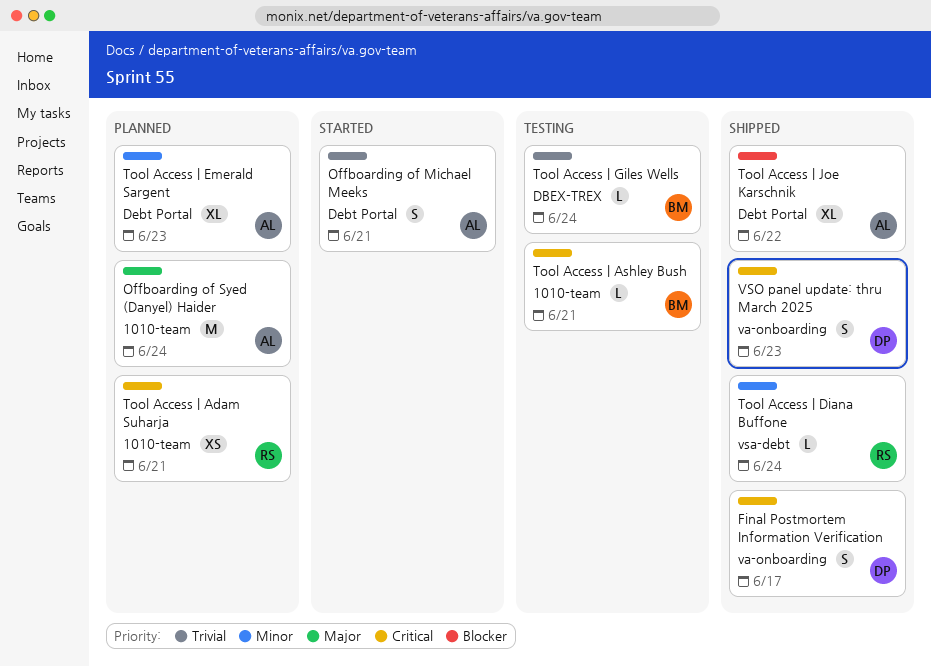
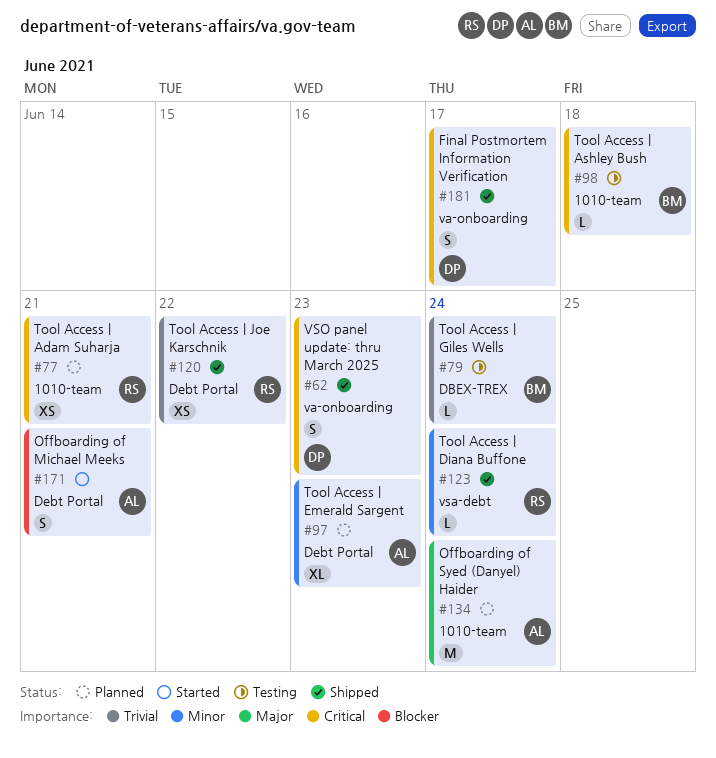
Offboarding of Michael Meeks, priority: Trivial -> Blocker
Tool Access | Ashley Bush, due: Jun 21 -> Jun 18
Tool Access | Joe Karschnik, owner: AL -> RS
Tool Access | Joe Karschnik, priority: Blocker -> Trivial
Tool Access | Joe Karschnik, estimate: XL -> XS

